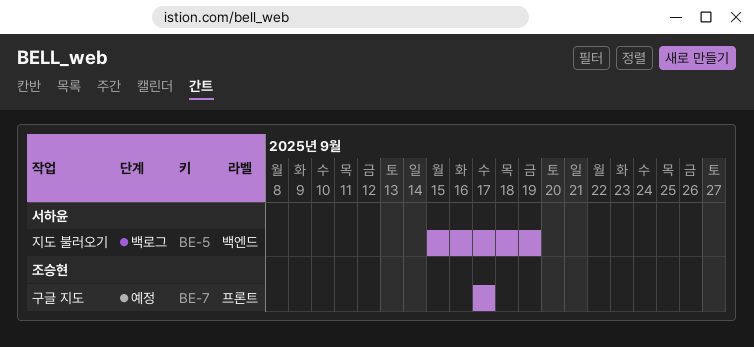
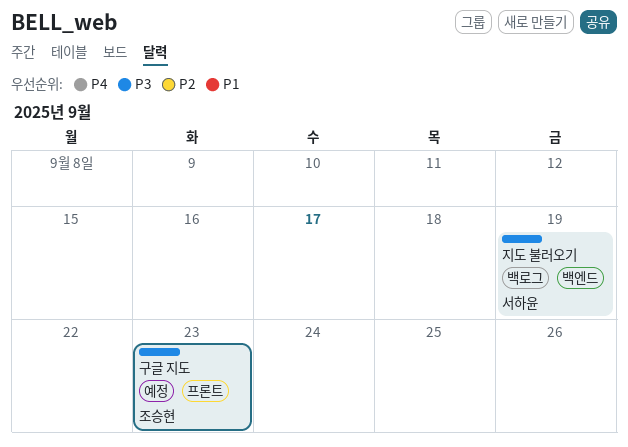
구글 지도, due: Sep 17 -> Sep 23

